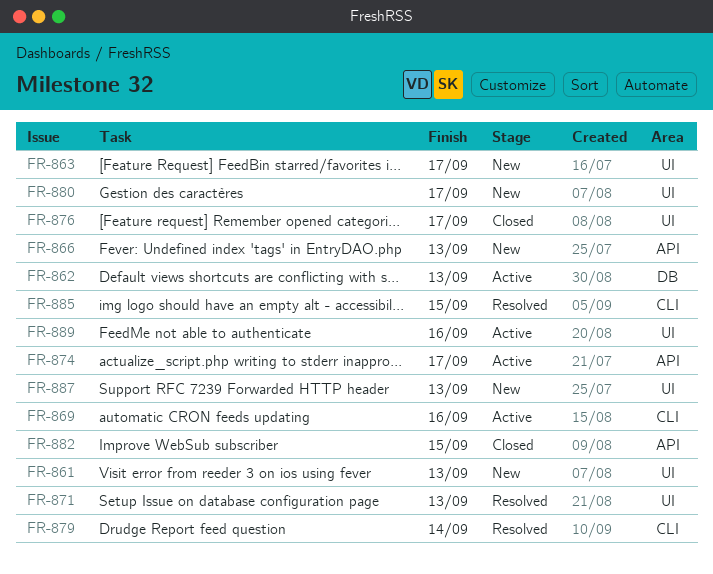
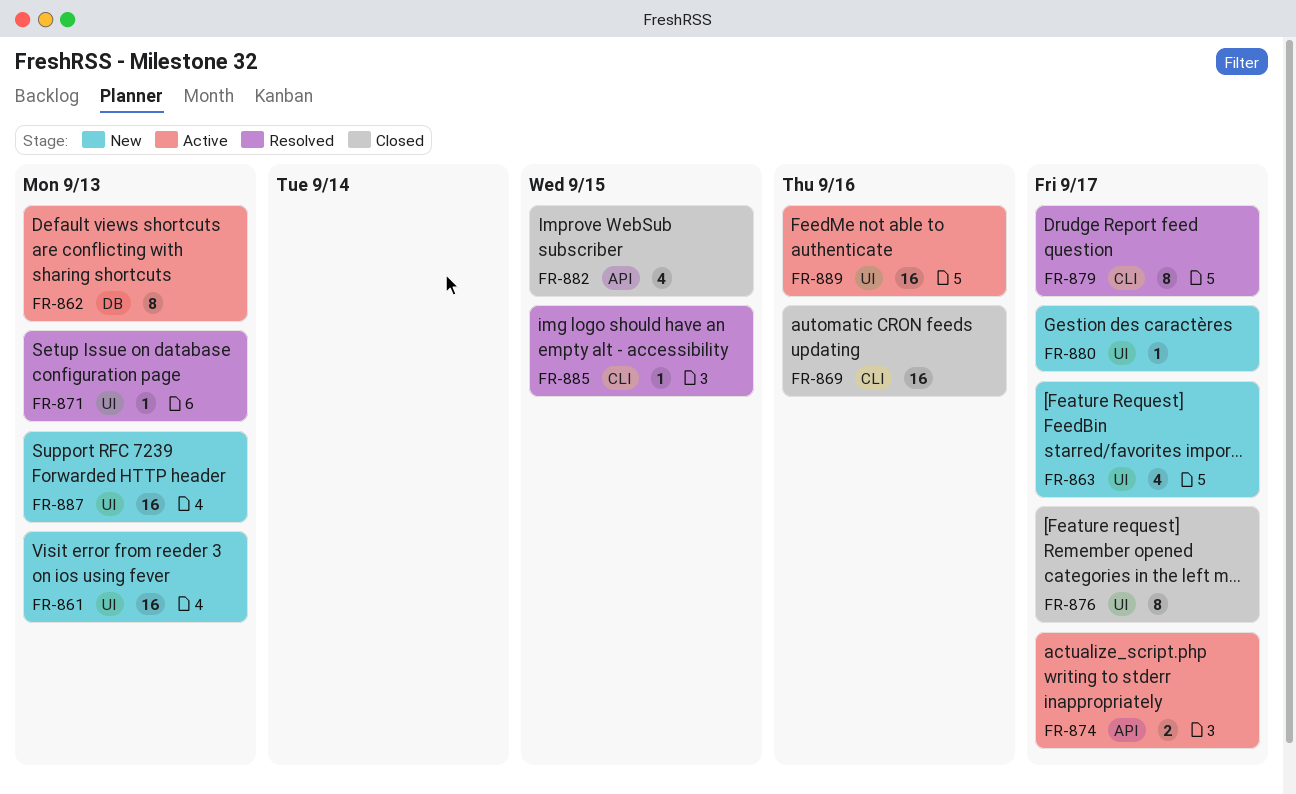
FR-866: present -> none
FR-869, status: Active -> Closed
FR-879, due: Sep 14 -> Sep 17

